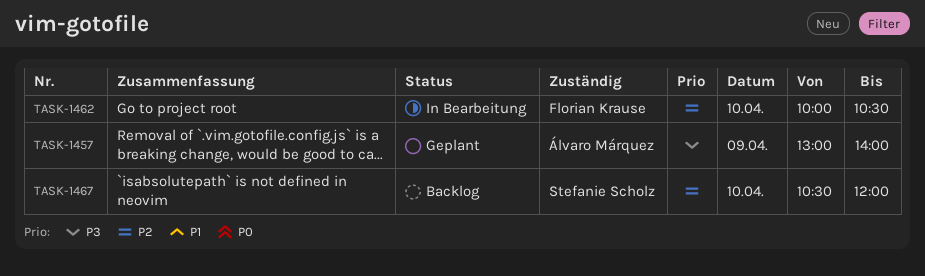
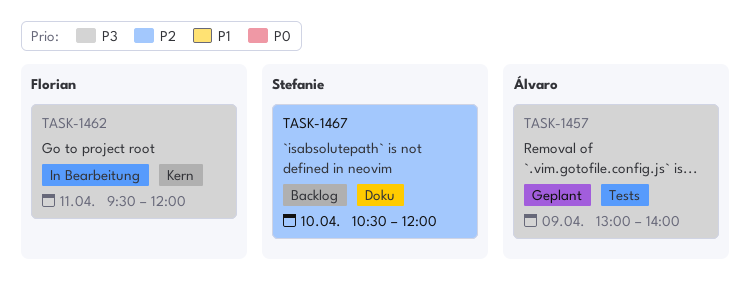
TASK-1462, priority: P2 -> P3
TASK-1462, day: Apr 10 -> Apr 11
TASK-1462, begins: 10:00 -> 09:30
TASK-1462, ends: 10:30 -> 12:00

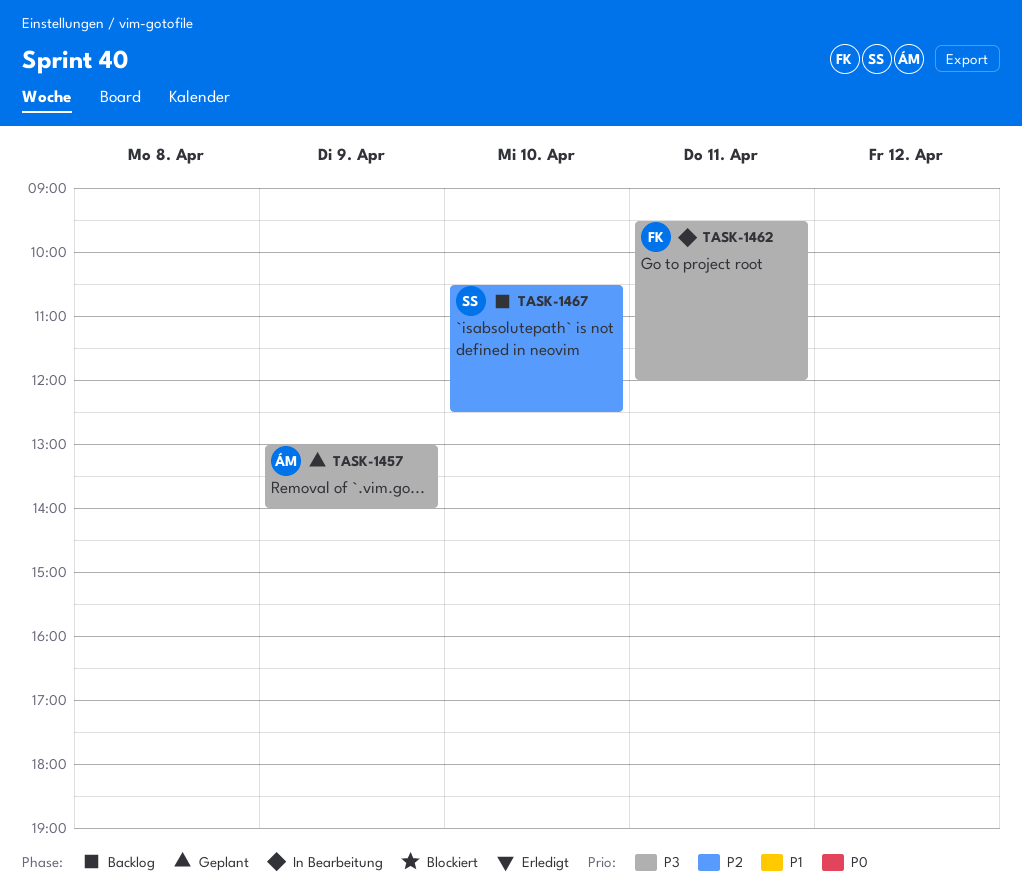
TASK-1467, ends: 12:00 -> 12:30

